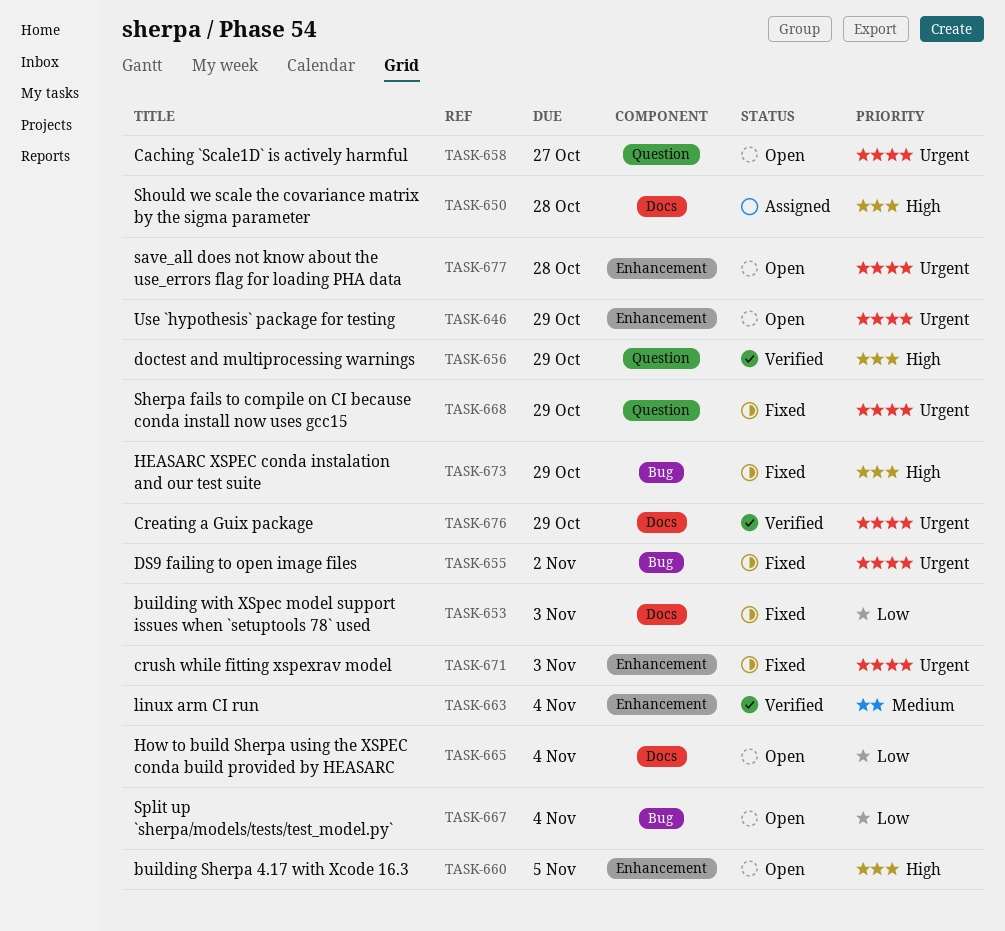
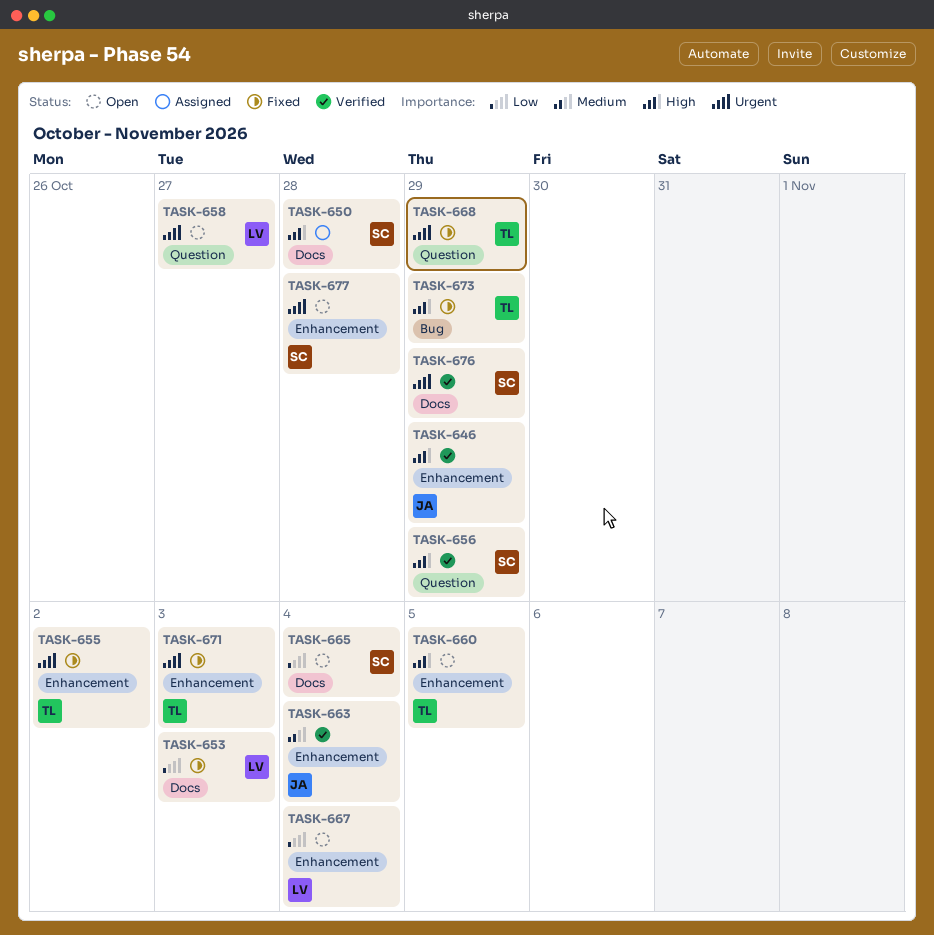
TASK-646, status: Open -> Verified
TASK-646, priority: Urgent -> High
TASK-655, label: Bug -> Enhancement
TASK-667, label: Bug -> Enhancement

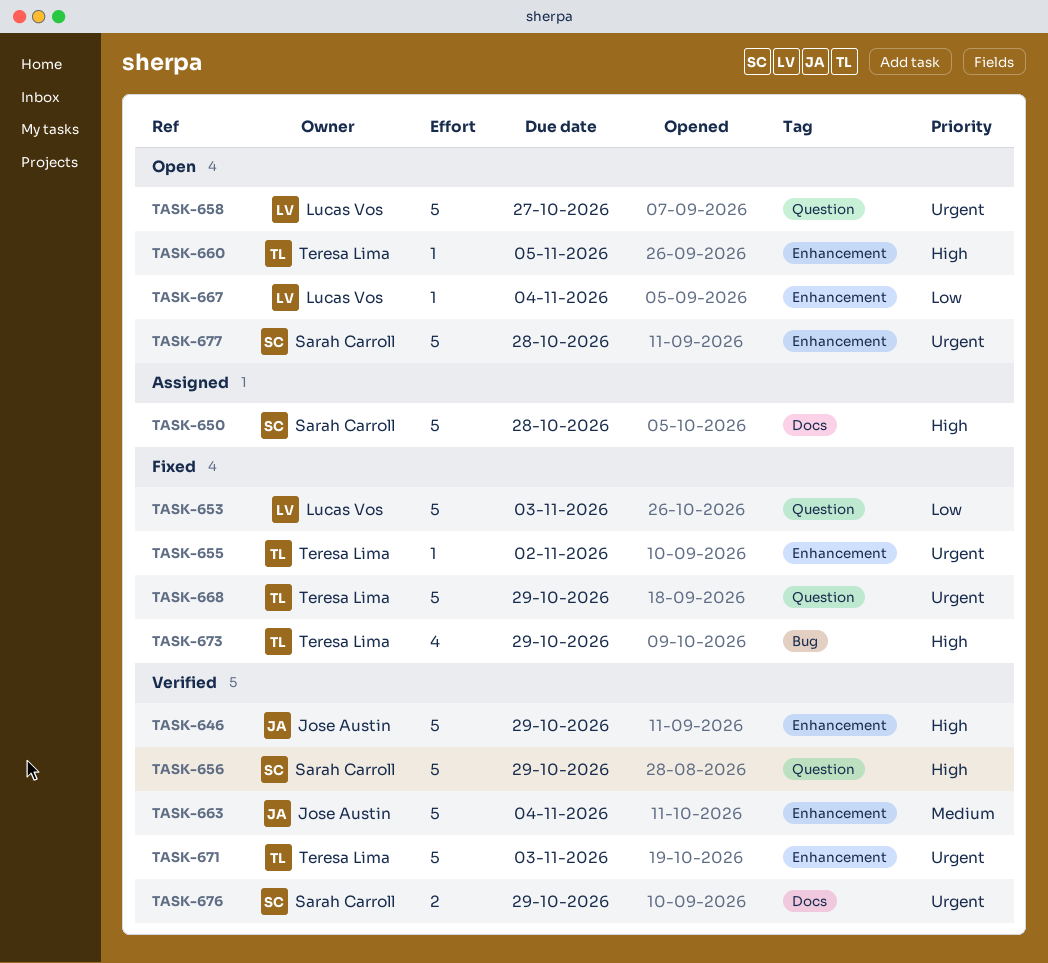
TASK-653, label: Docs -> Question
TASK-665: present -> none
TASK-671, status: Fixed -> Verified

